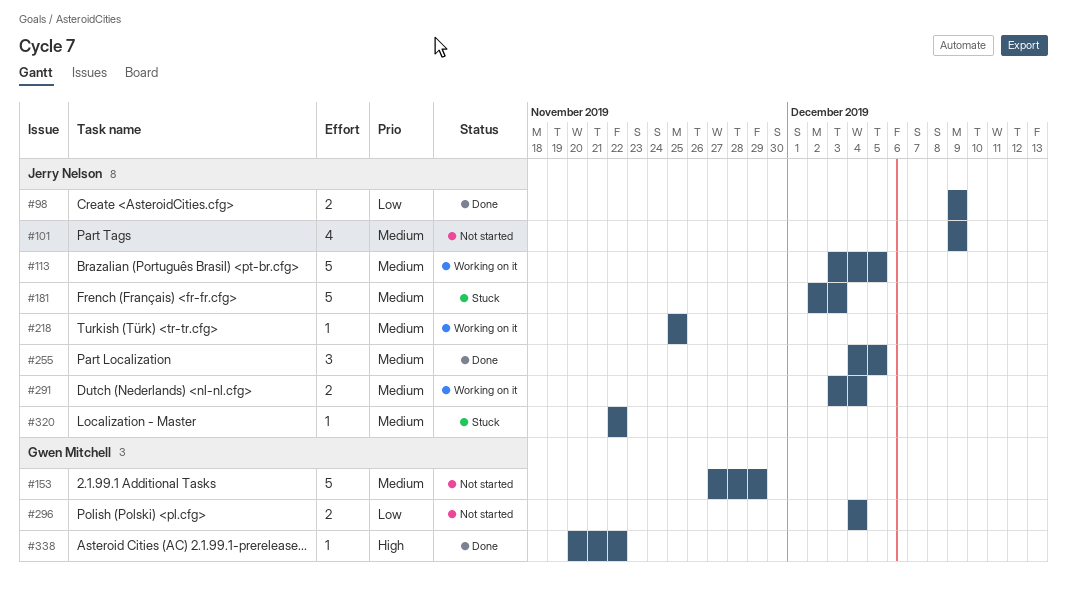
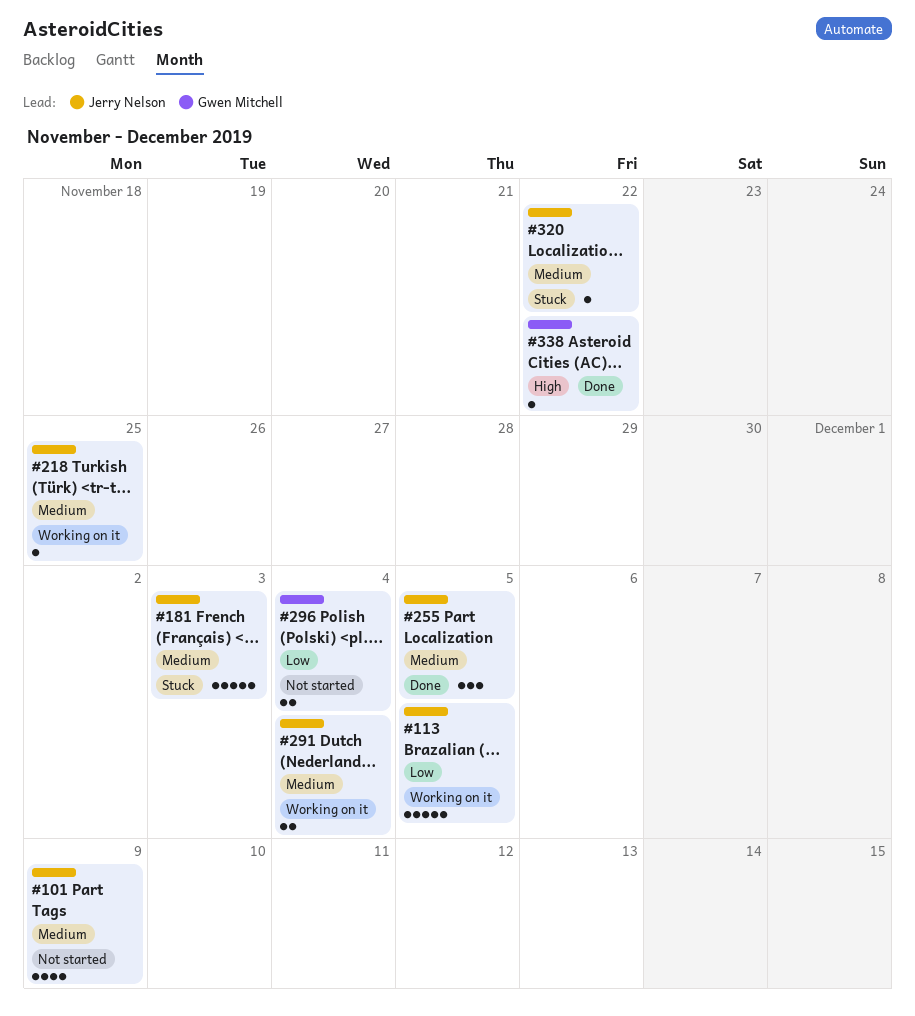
#98: present -> none
#113, priority: Medium -> Low
#153: present -> none

